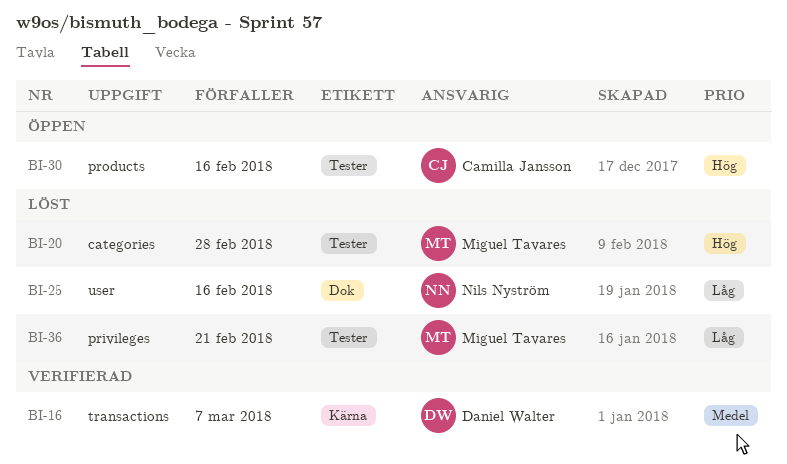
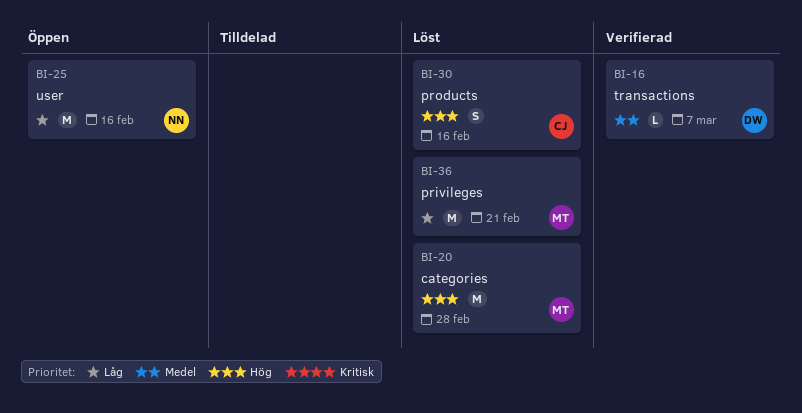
BI-25, status: Löst -> Öppen
BI-30, status: Öppen -> Löst

